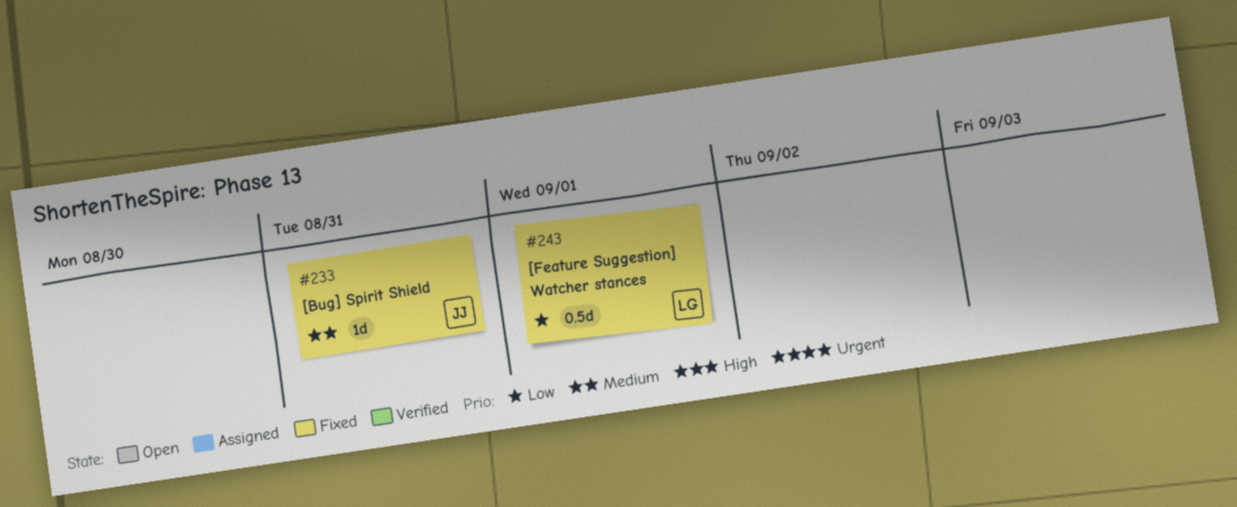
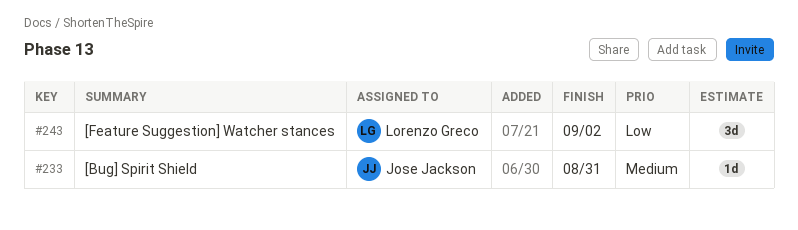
#243, estimate: 0.5d -> 3d
#243, due: Sep 1 -> Sep 2

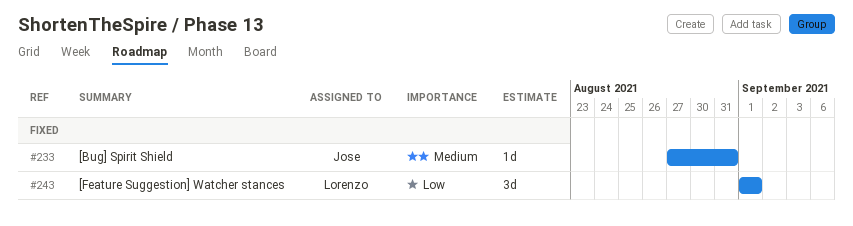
#243, due: Sep 2 -> Sep 1

